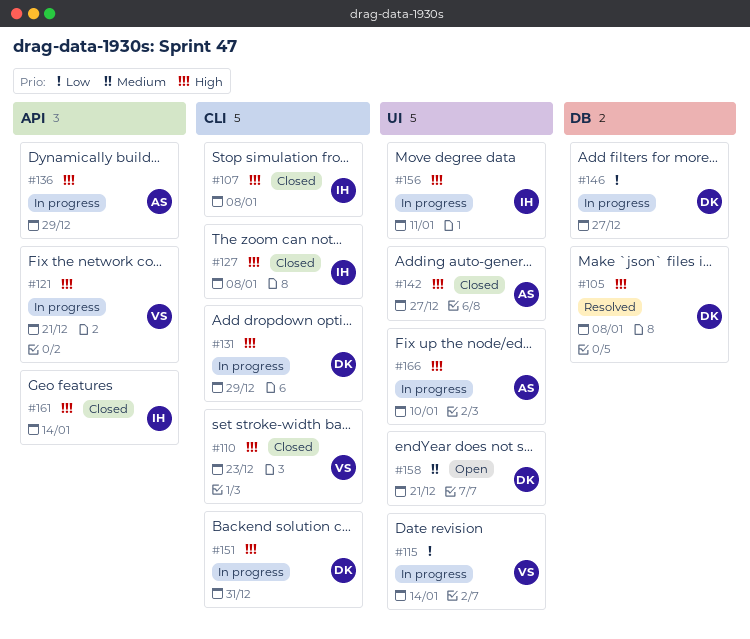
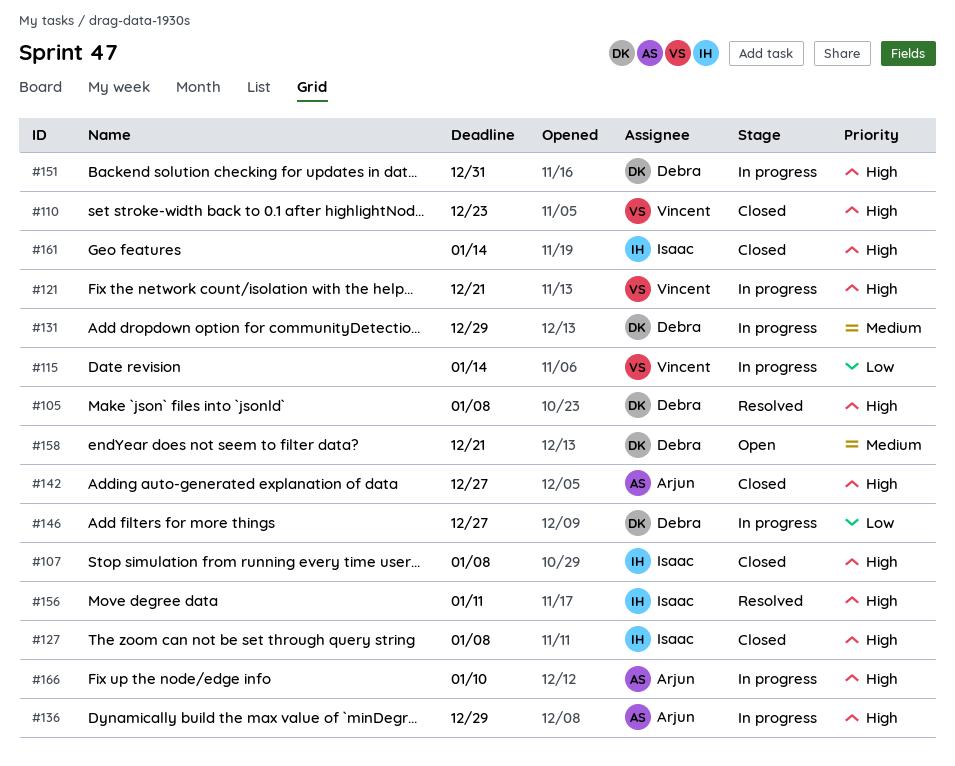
#131, priority: High -> Medium
#156, status: In progress -> Resolved

